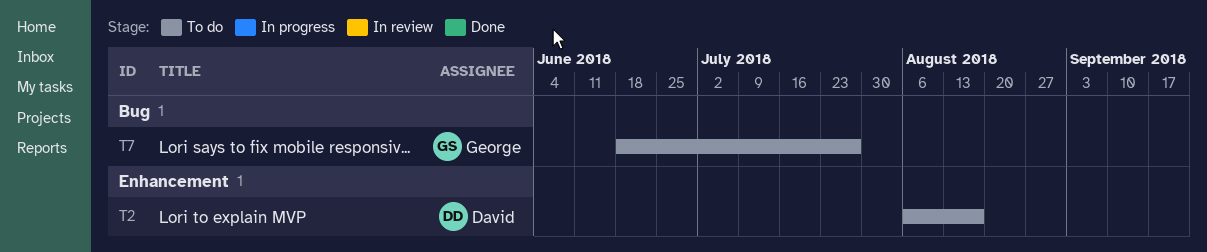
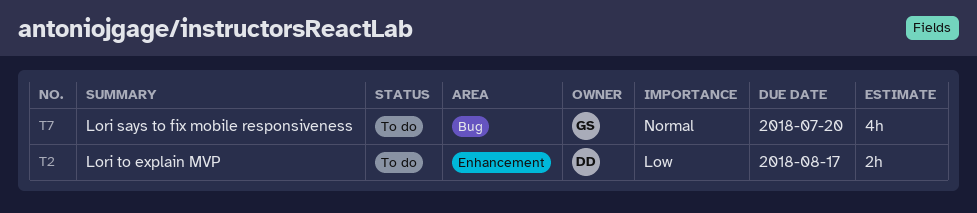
T7, due: Jul 27 -> Jul 20

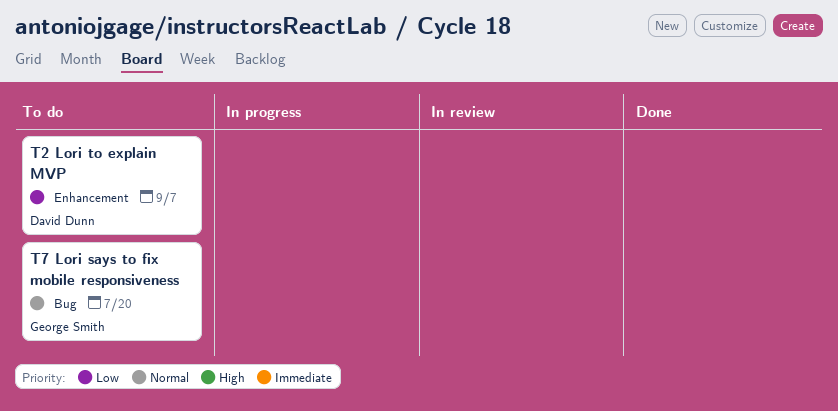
T2, due: Aug 17 -> Sep 7

